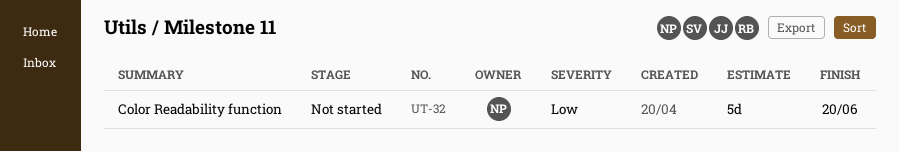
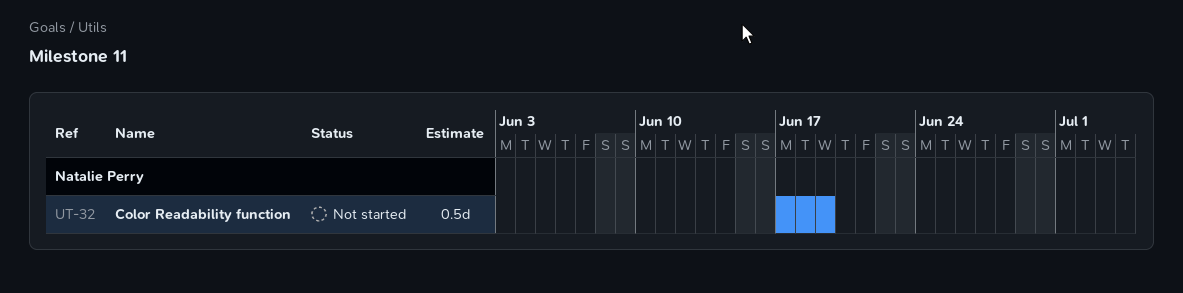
UT-32, estimate: 5d -> 0.5d
UT-32, due: Jun 20 -> Jun 19

